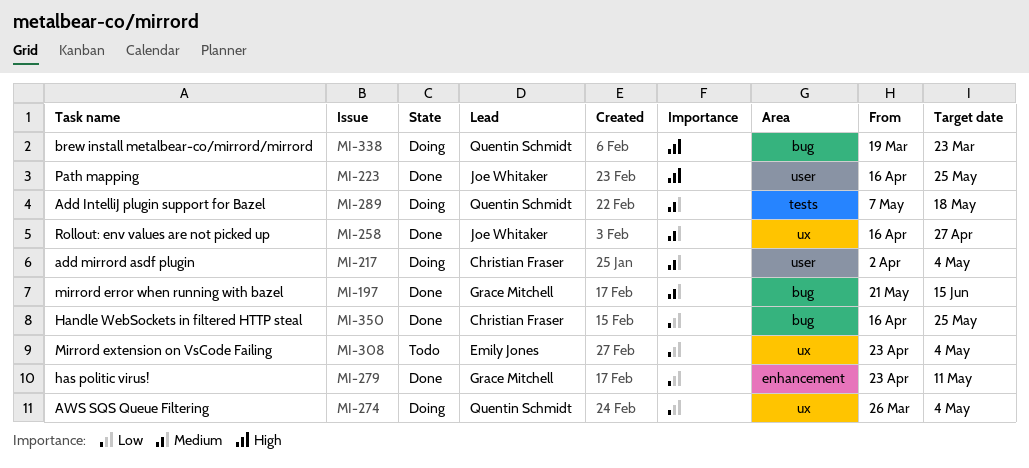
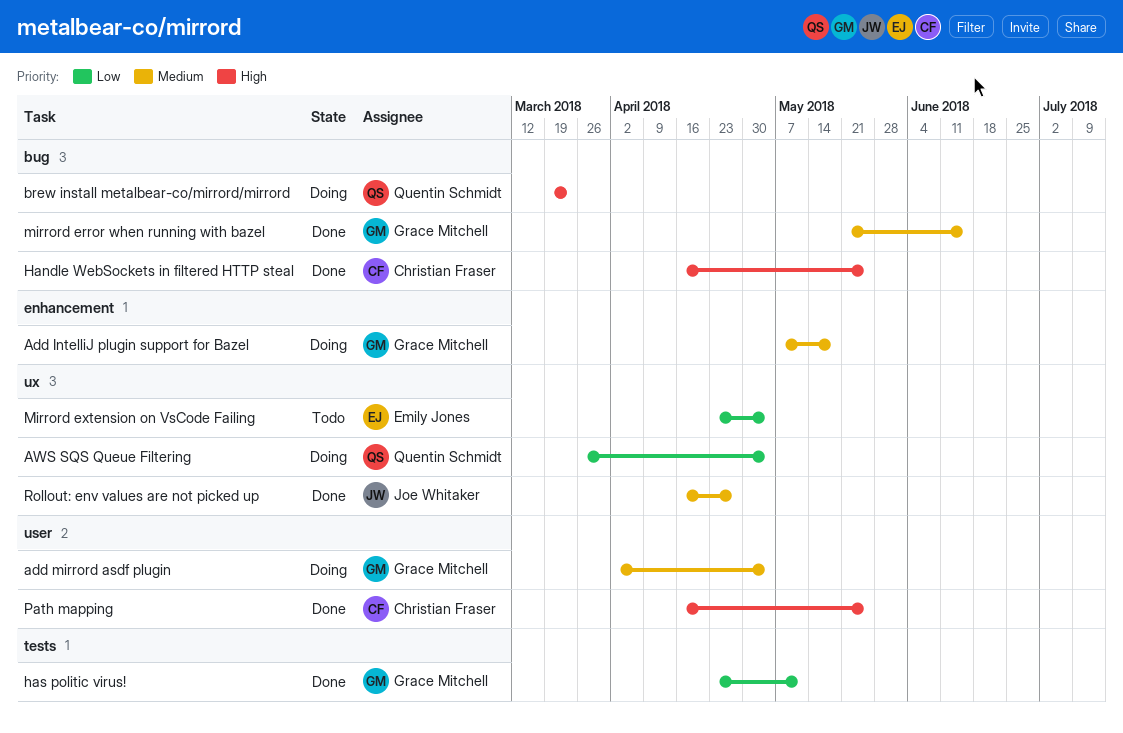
Add IntelliJ plugin support for Bazel, owner: Quentin Schmidt -> Grace Mitchell
Add IntelliJ plugin support for Bazel, label: tests -> enhancement
add mirrord asdf plugin, owner: Christian Fraser -> Grace Mitchell
Handle WebSockets in filtered HTTP steal, priority: Low -> High
has politic virus!, label: enhancement -> tests
Path mapping, owner: Joe Whitaker -> Christian Fraser

